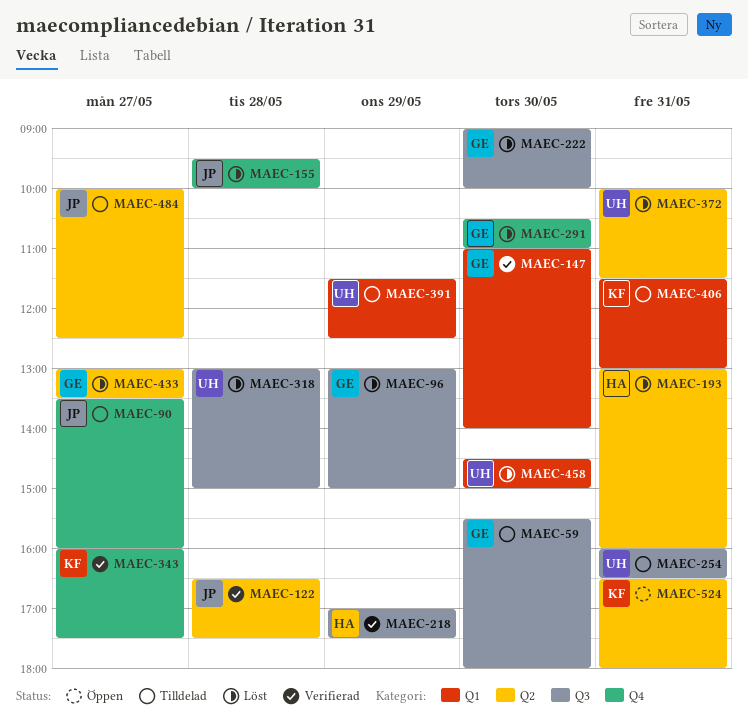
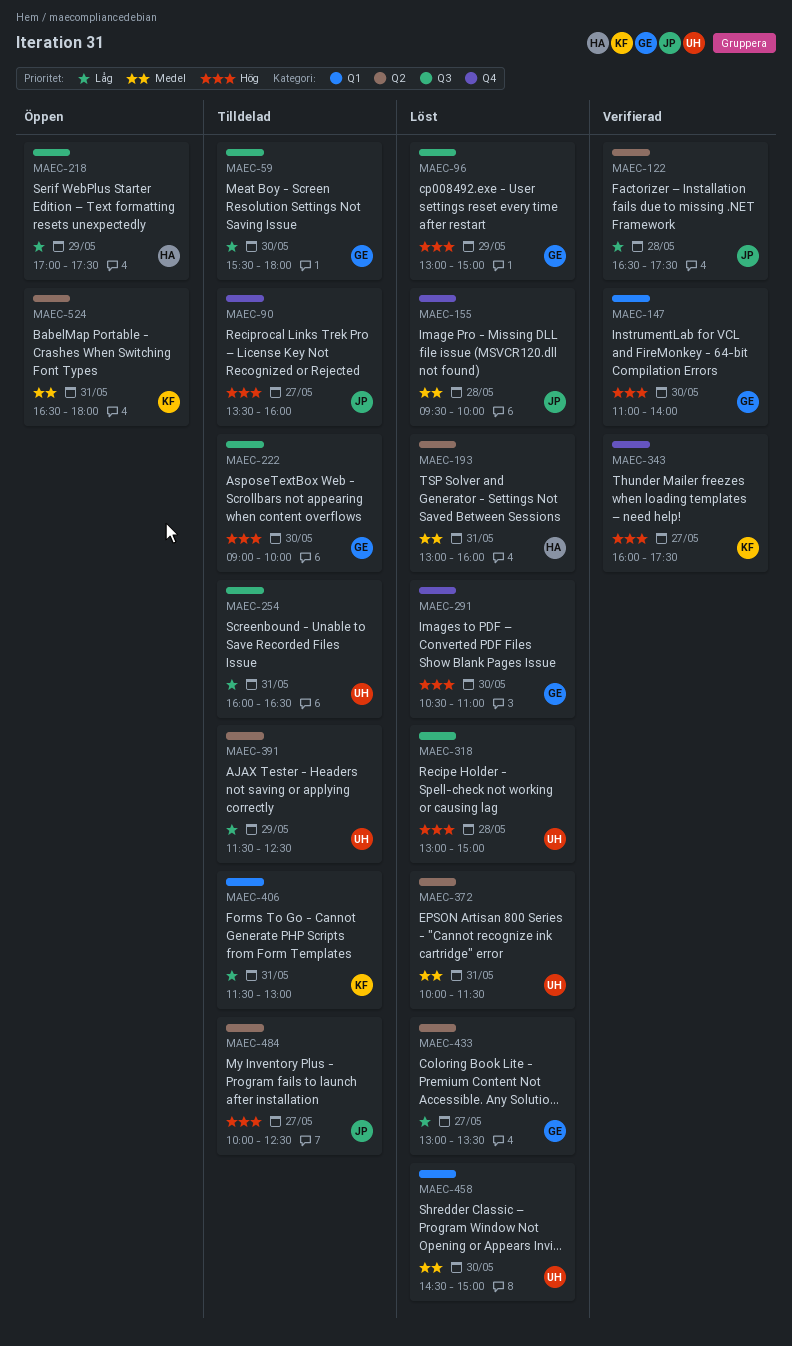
MAEC-218, status: Verifierad -> Öppen
MAEC-222, status: Löst -> Tilldelad
MAEC-391, label: Q1 -> Q2

